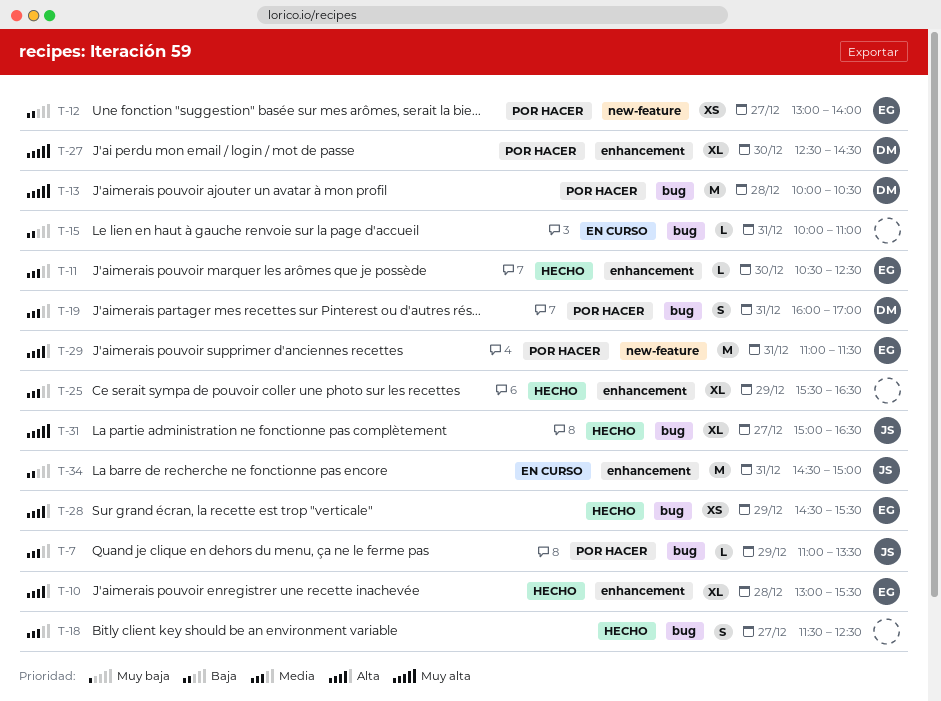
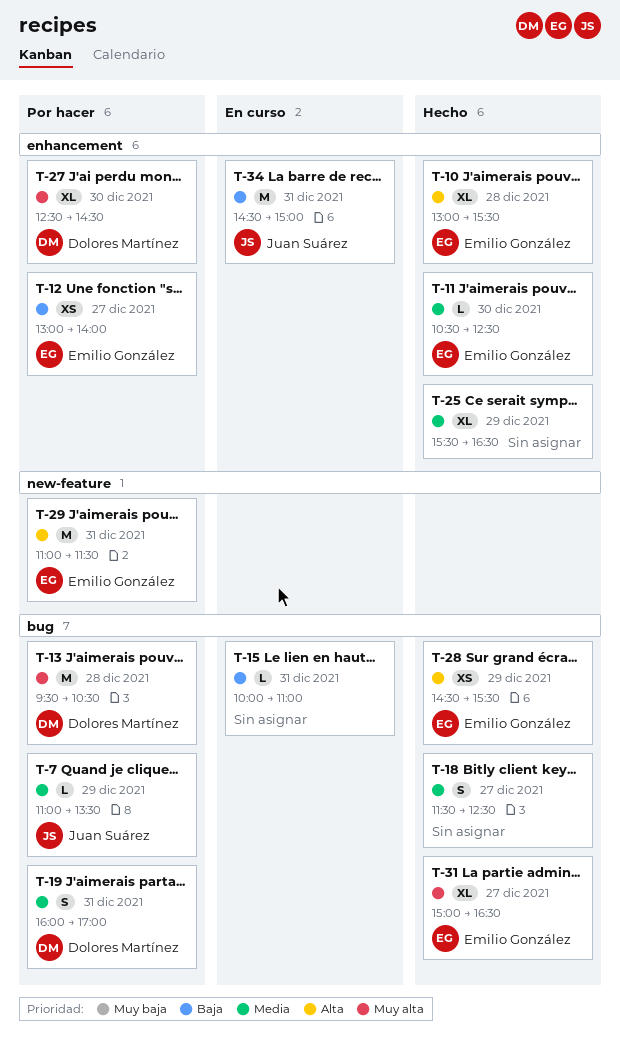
T-12, label: new-feature -> enhancement
T-13, begins: 10:00 -> 09:30
T-31, owner: Juan Suárez -> Emilio González

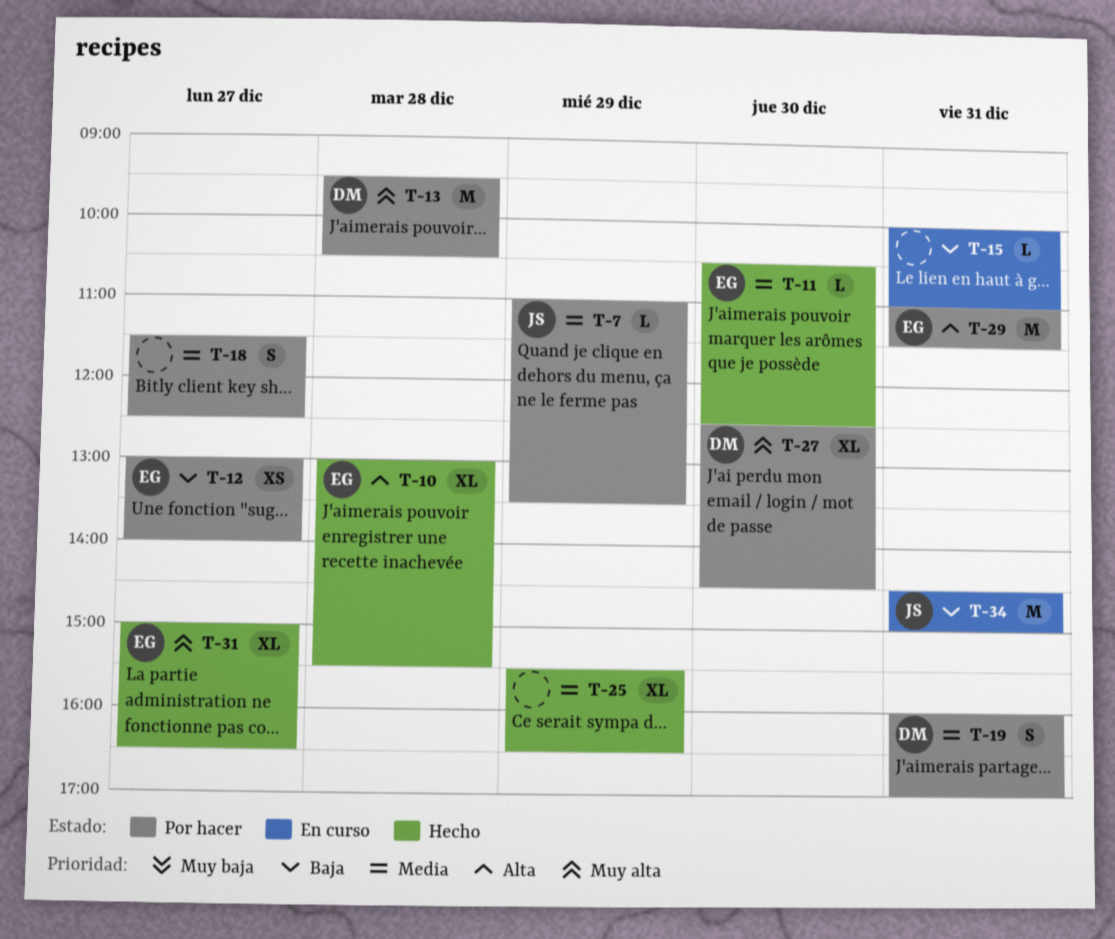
T-18, status: Hecho -> Por hacer
T-28: present -> none

